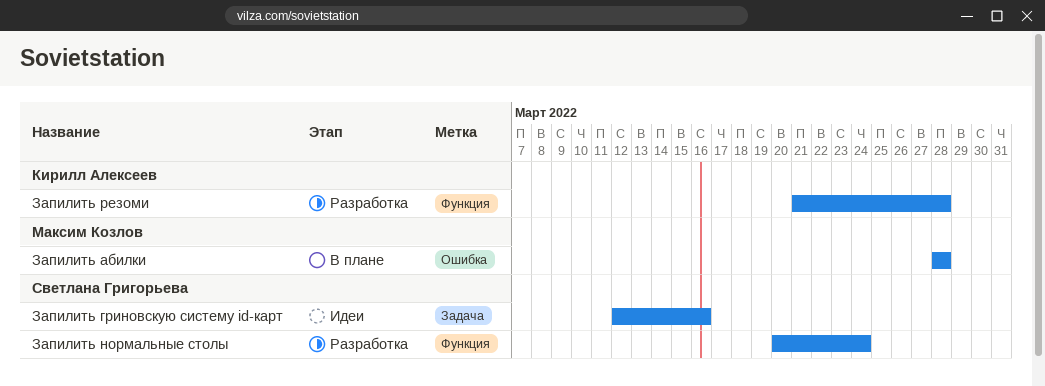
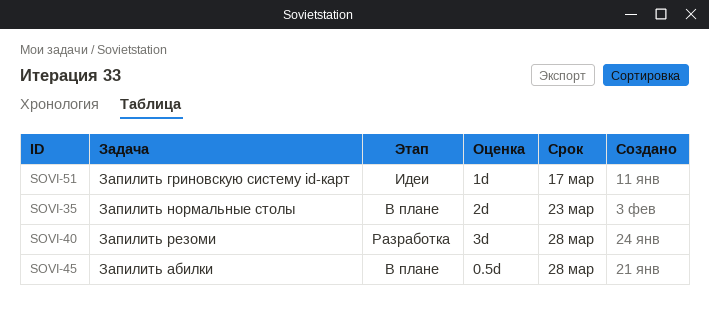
Запилить гриновскую систему id-карт, due: Mar 16 -> Mar 17
Запилить нормальные столы, status: Разработка -> В плане
Запилить нормальные столы, due: Mar 24 -> Mar 23

